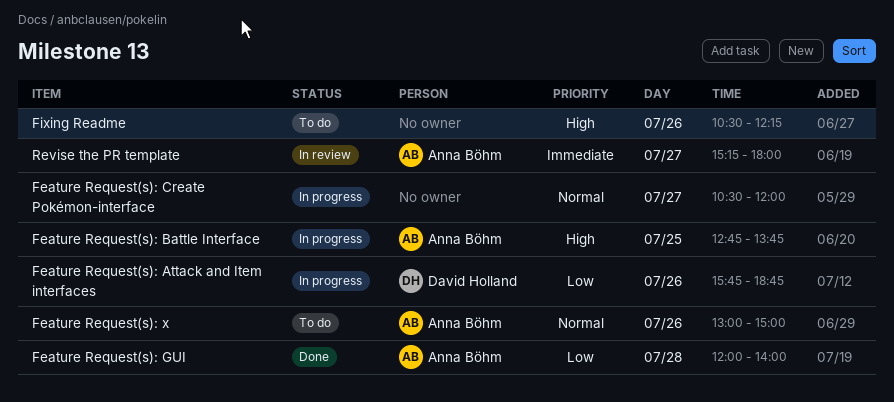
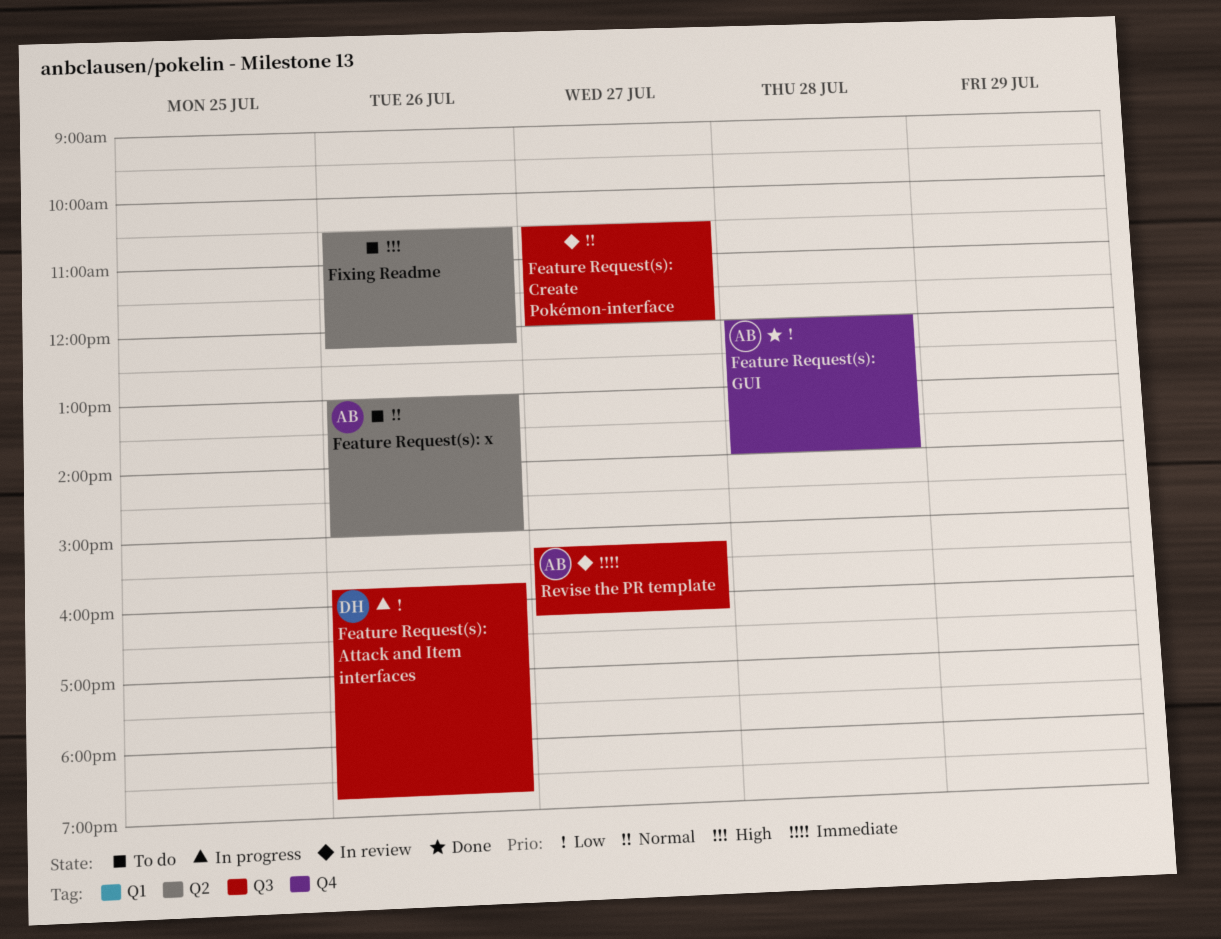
Feature Request(s): Battle Interface: present -> none
Feature Request(s): Create Pokémon-interface, status: In progress -> In review
Revise the PR template, ends: 18:00 -> 16:15

